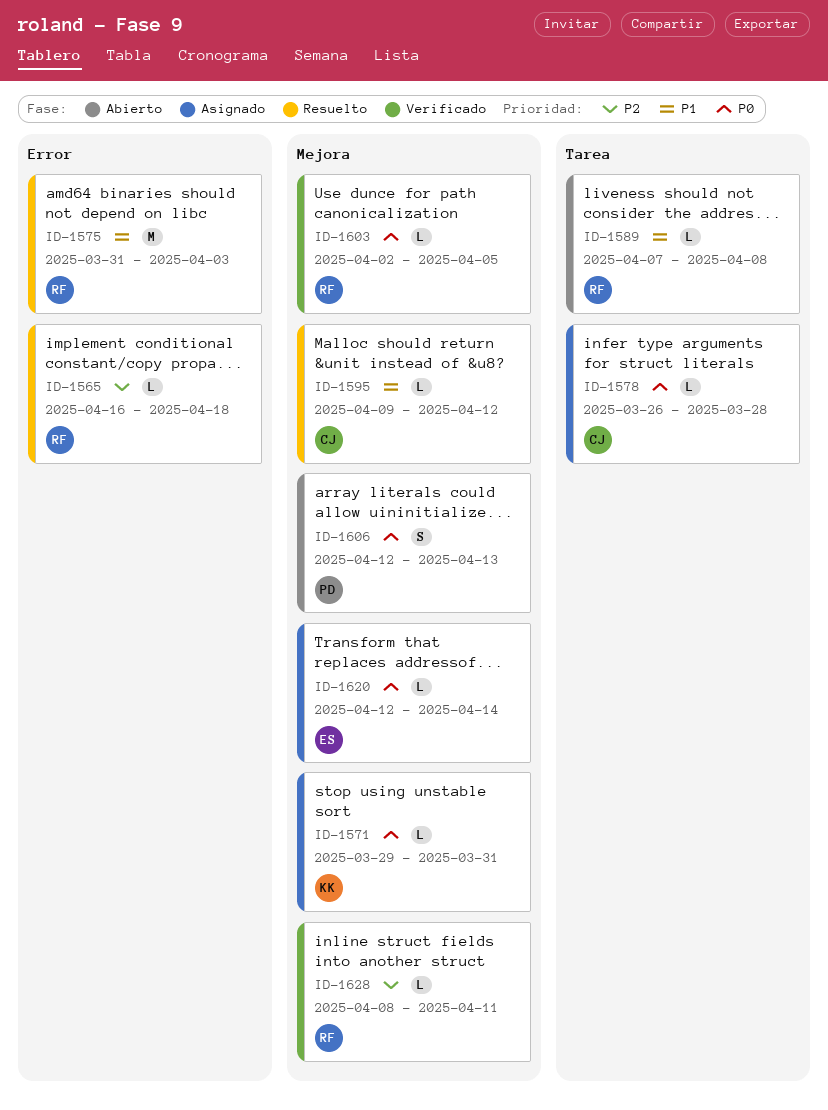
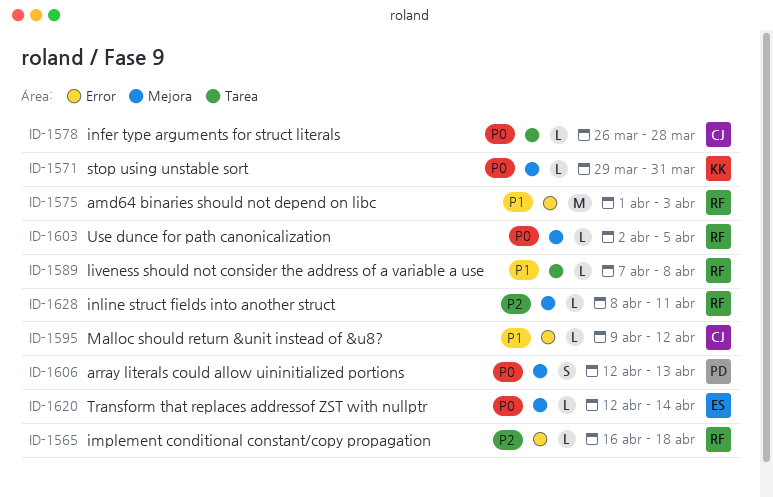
ID-1575, start: Mar 31 -> Apr 1
ID-1595, label: Mejora -> Error

